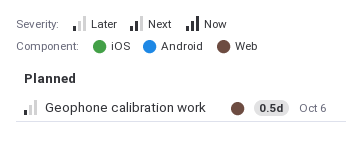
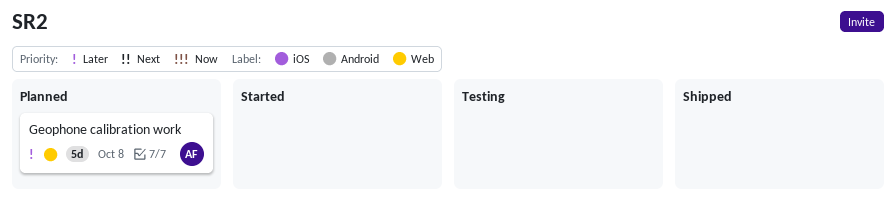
Geophone calibration work, estimate: 0.5d -> 5d
Geophone calibration work, due: Oct 6 -> Oct 8

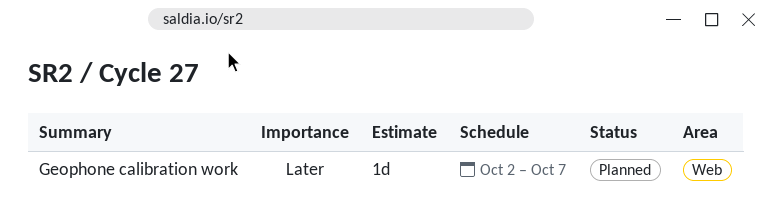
Geophone calibration work, estimate: 5d -> 1d
Geophone calibration work, due: Oct 8 -> Oct 7

